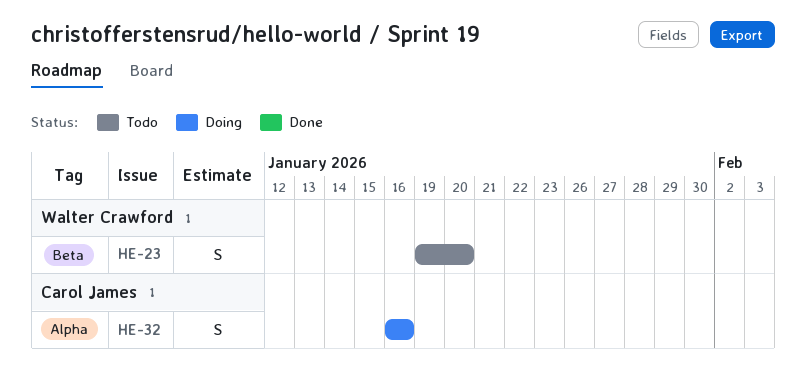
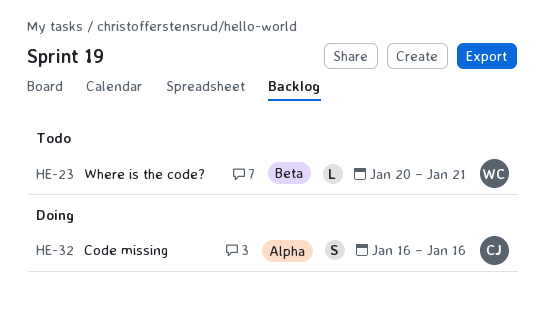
HE-23, estimate: S -> L
HE-23, start: Jan 19 -> Jan 20
HE-23, due: Jan 20 -> Jan 21

